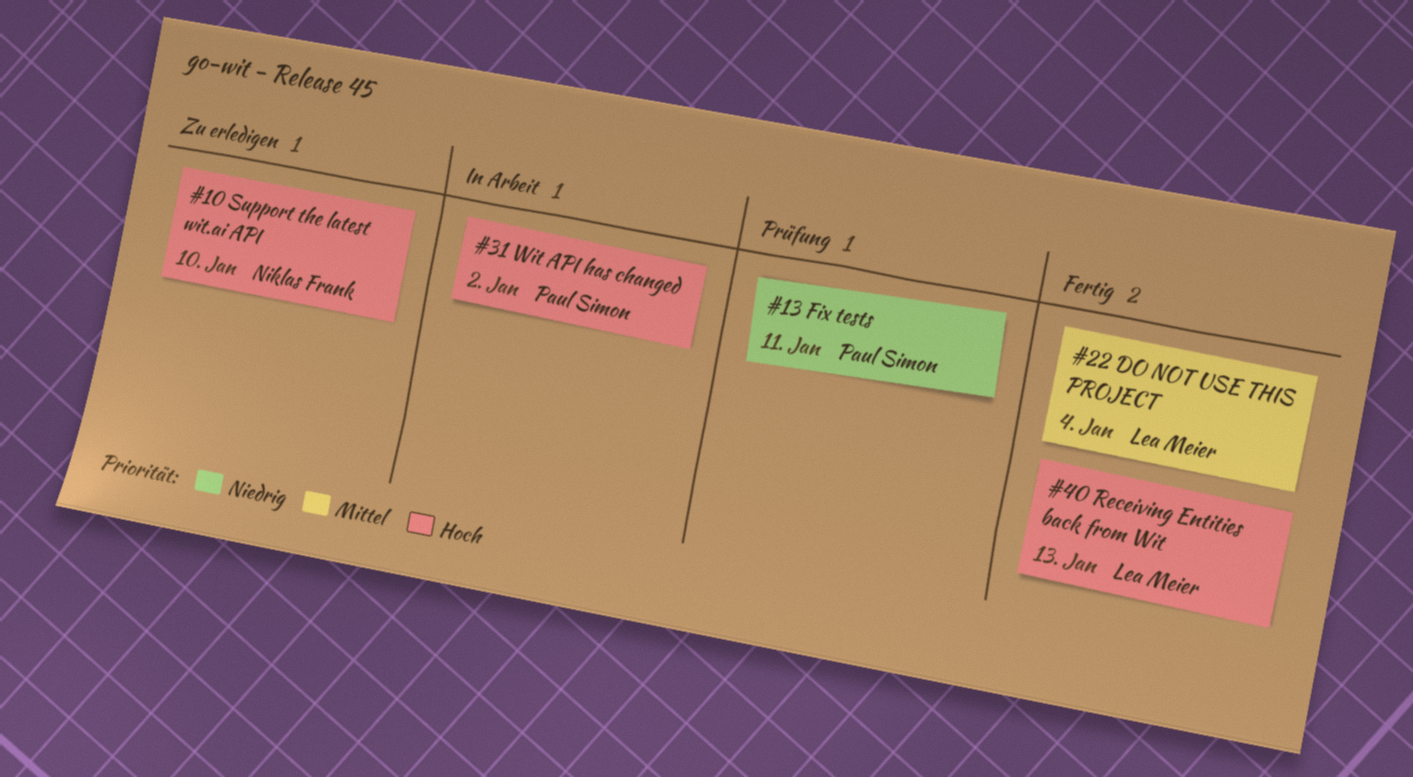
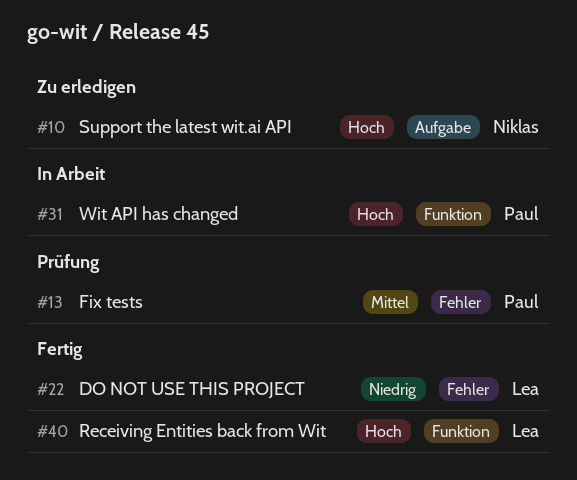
#13, priority: Niedrig -> Mittel
#22, priority: Mittel -> Niedrig

